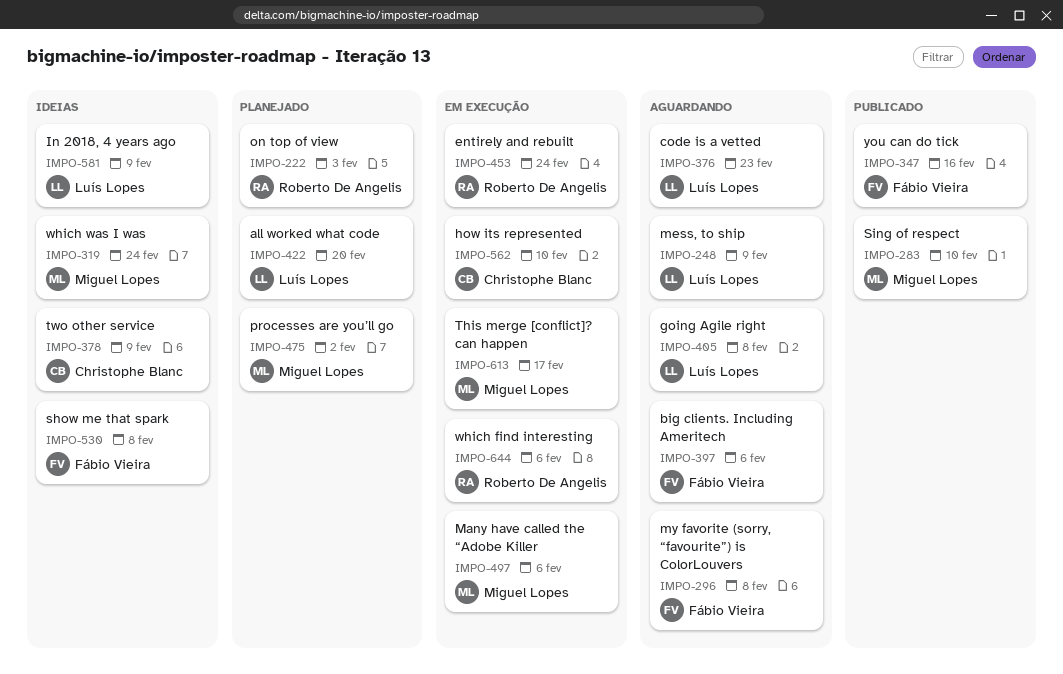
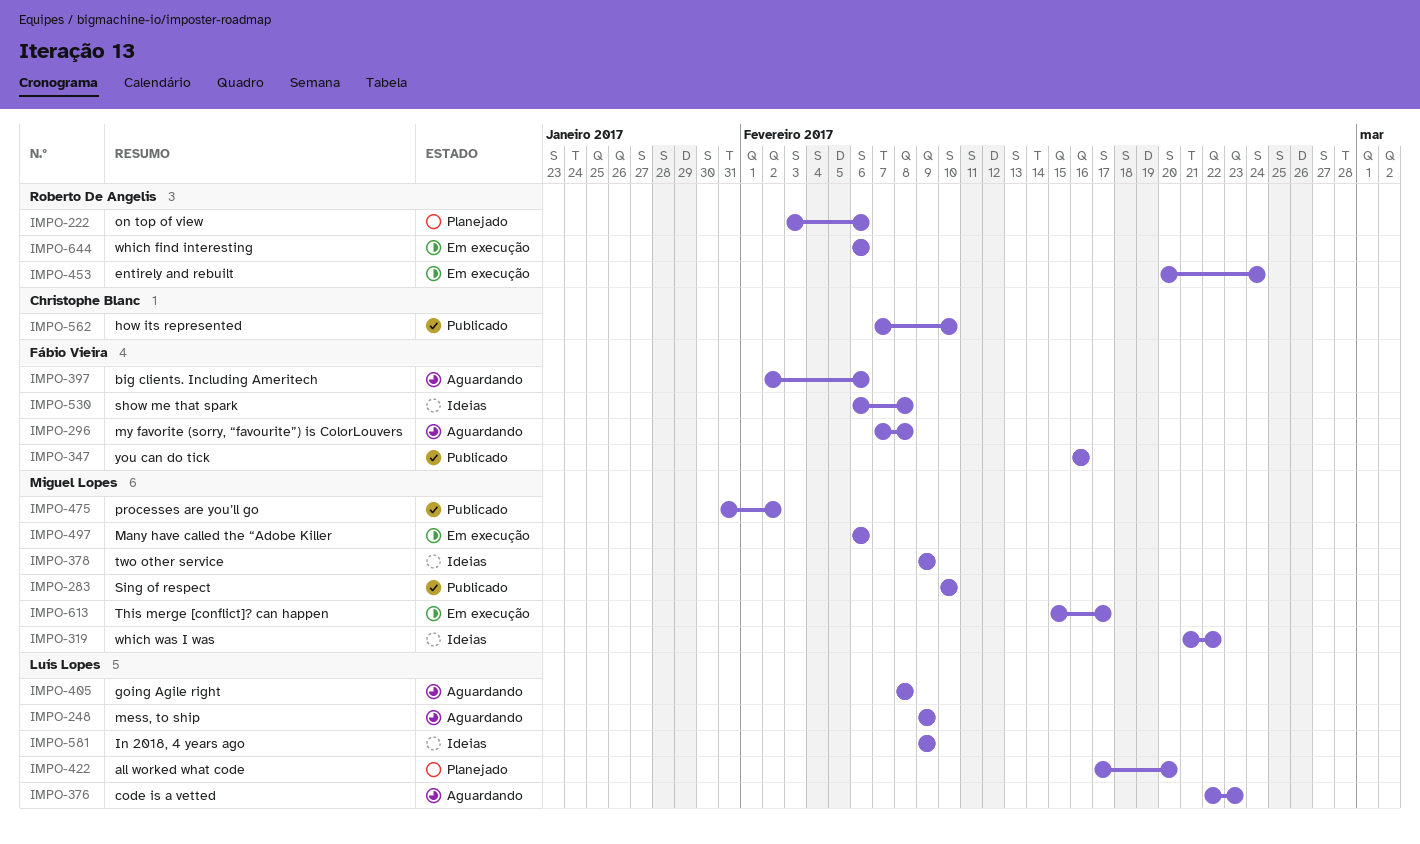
IMPO-222, due: Feb 3 -> Feb 6
IMPO-319, due: Feb 24 -> Feb 22
IMPO-378, owner: Christophe Blanc -> Miguel Lopes
IMPO-475, status: Planejado -> Publicado
IMPO-562, status: Em execução -> Publicado

